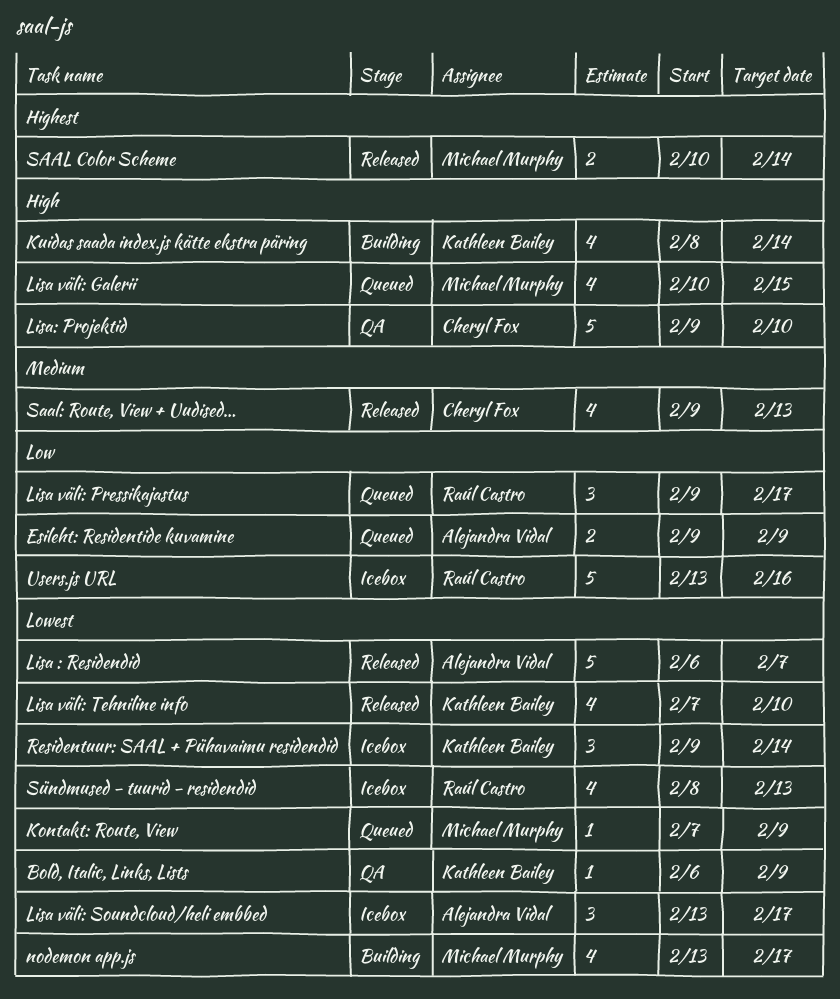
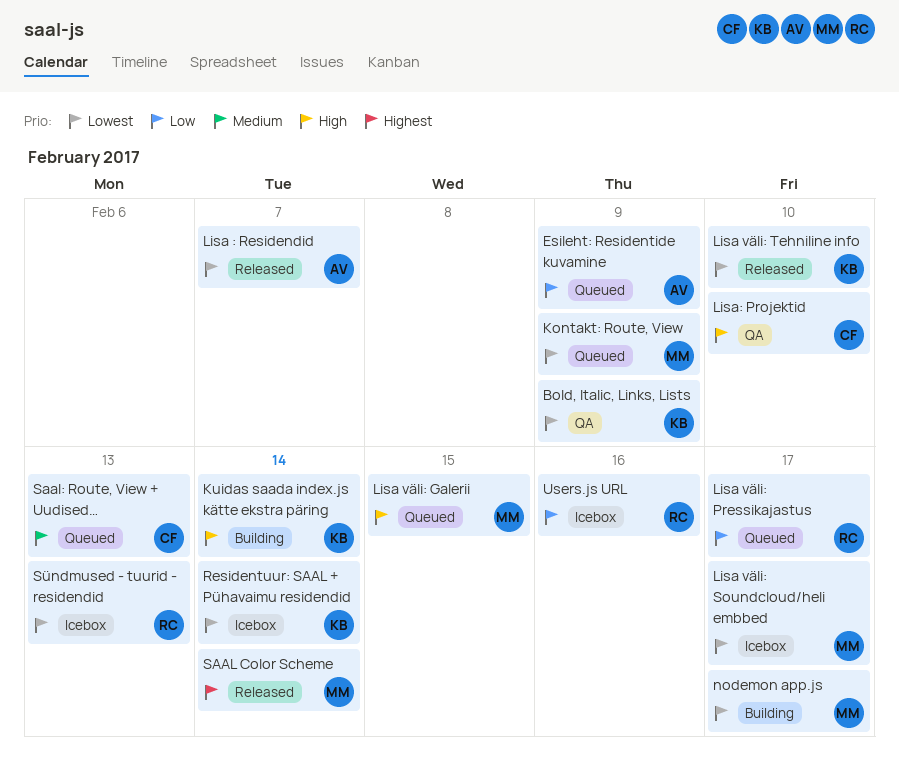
Lisa väli: Soundcloud/heli embbed, owner: Alejandra Vidal -> Michael Murphy
Saal: Route, View + Uudised…, status: Released -> Queued

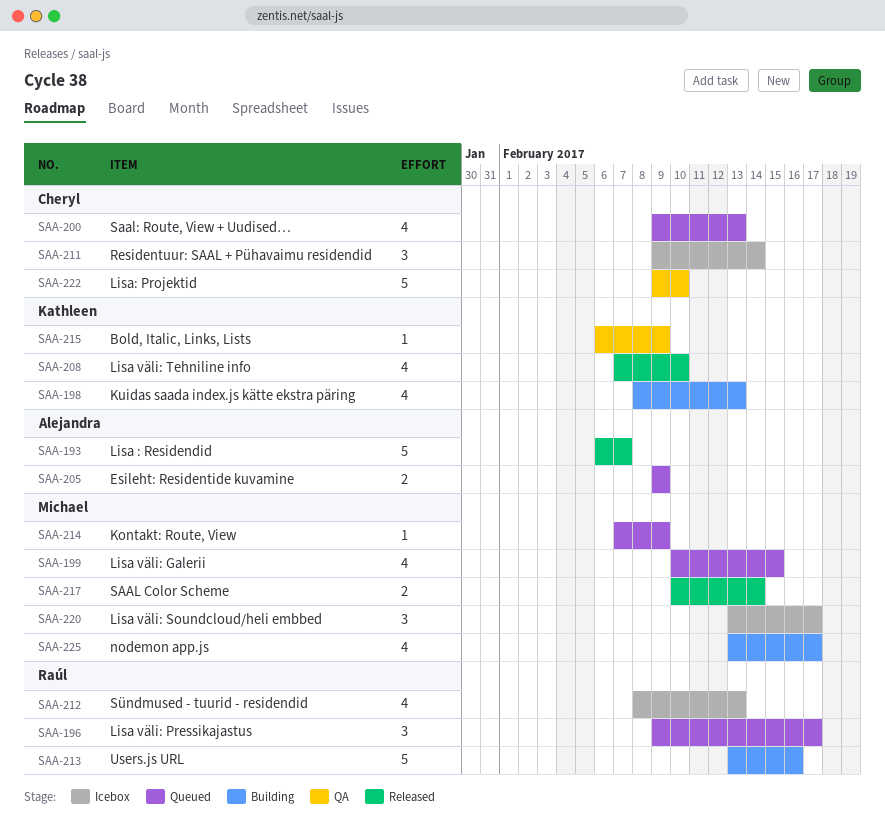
Kuidas saada index.js kätte ekstra päring, due: Feb 14 -> Feb 13
Residentuur: SAAL + Pühavaimu residendid, owner: Kathleen -> Cheryl
Users.js URL, status: Icebox -> Building

